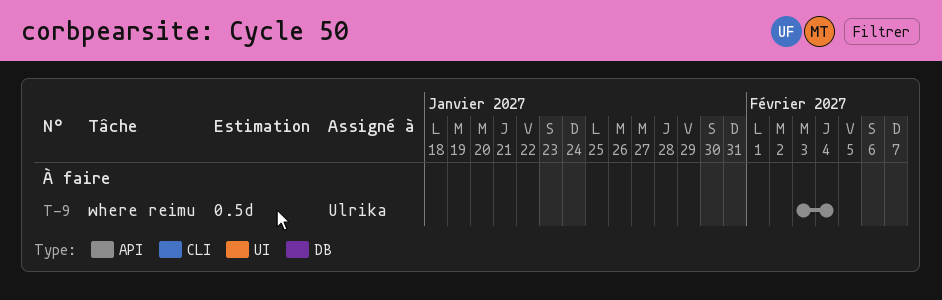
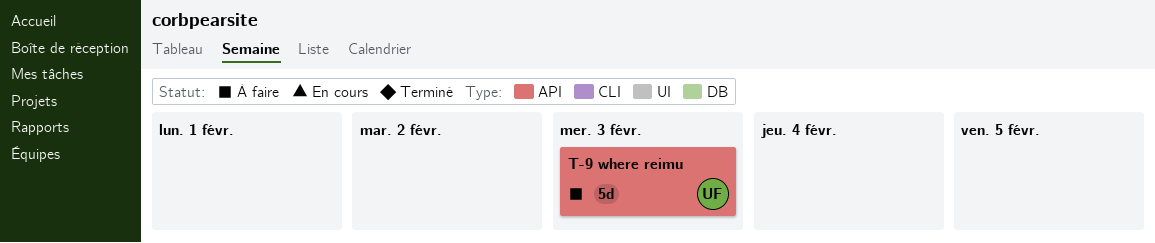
T-9, estimate: 0.5d -> 5d
T-9, due: Feb 4 -> Feb 3

